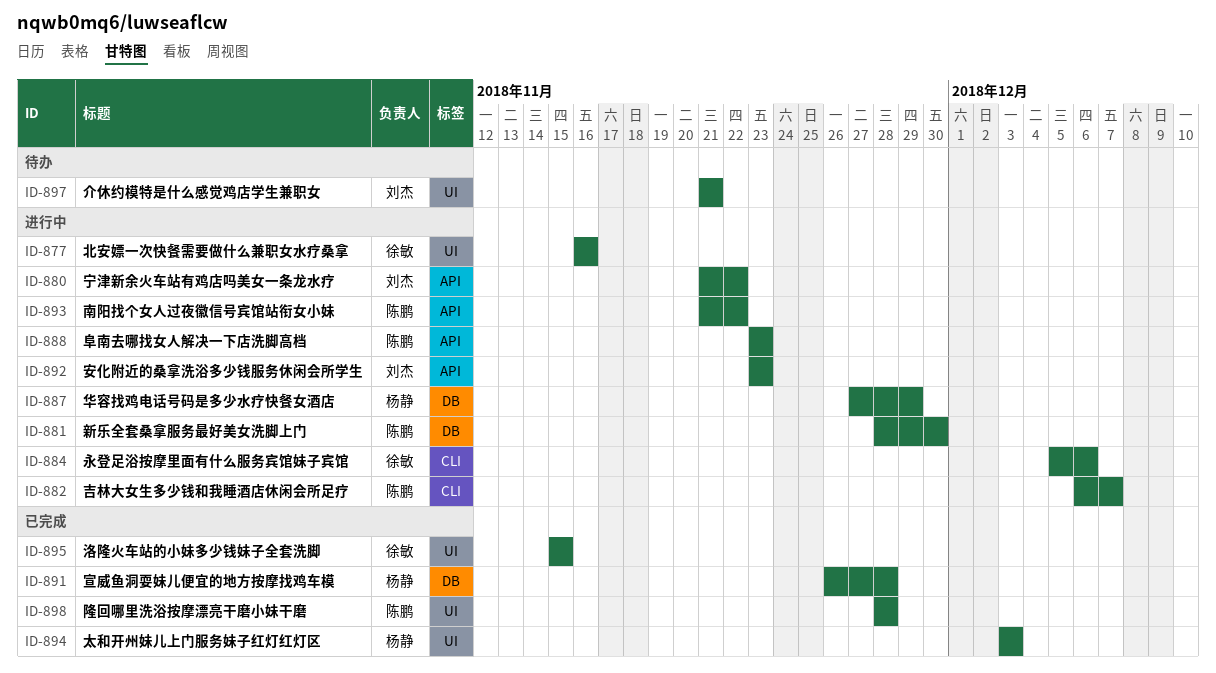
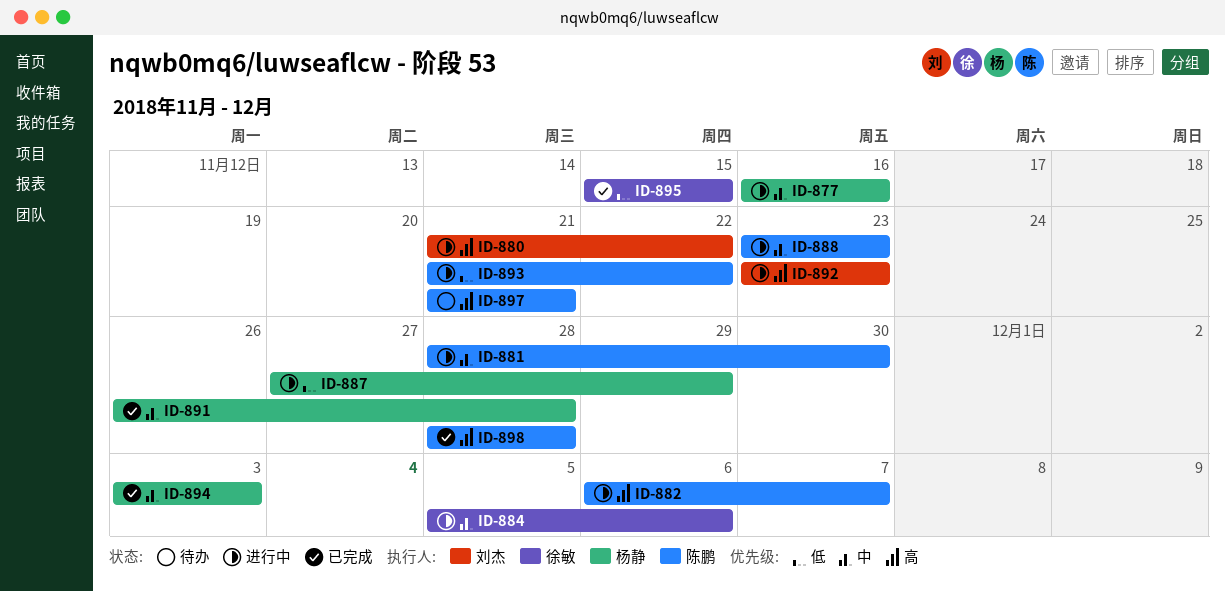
ID-877, owner: 徐敏 -> 杨静
ID-897, owner: 刘杰 -> 陈鹏

